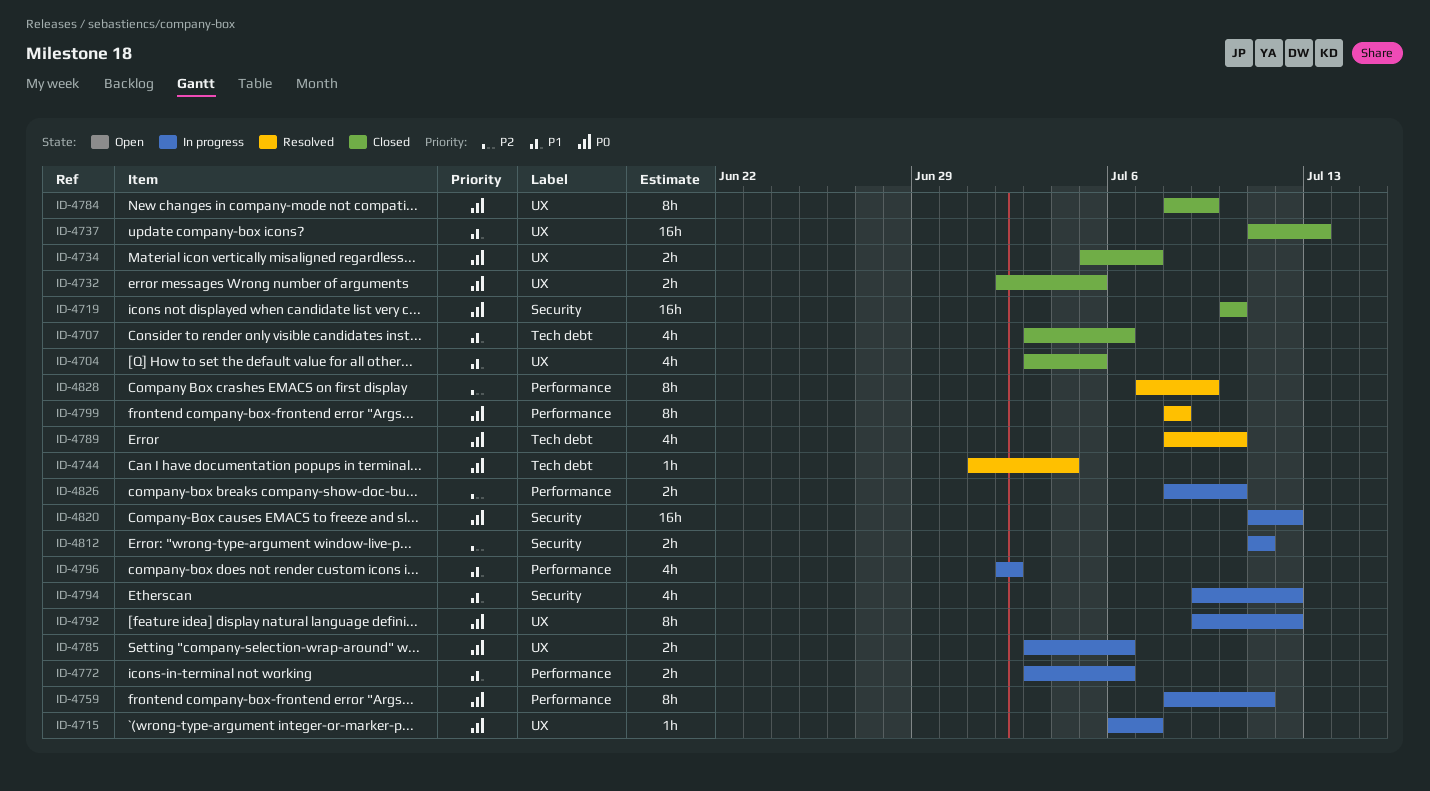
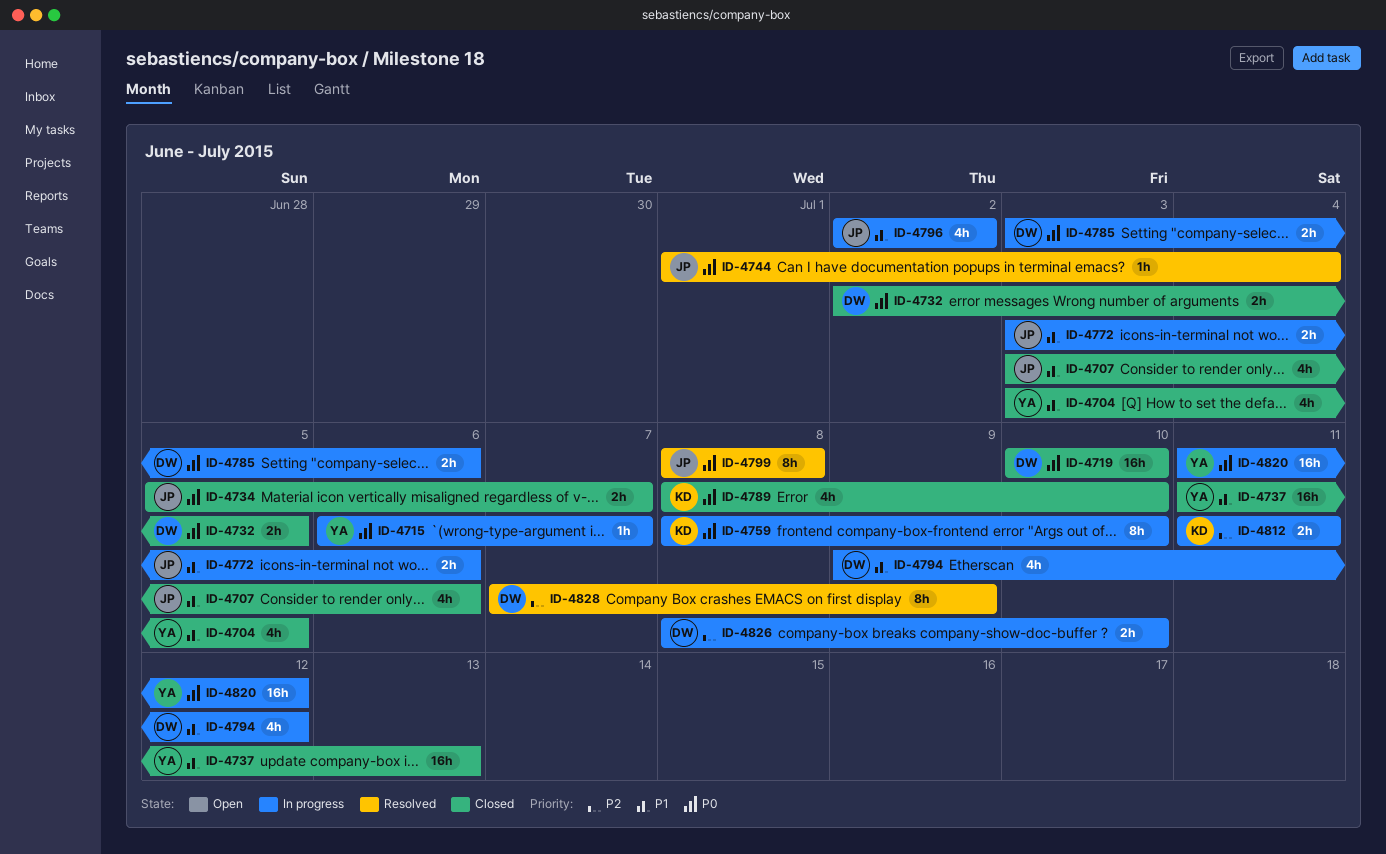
ID-4759, due: Jul 11 -> Jul 10
ID-4784: present -> none
ID-4789, status: Resolved -> Closed
ID-4792: present -> none

